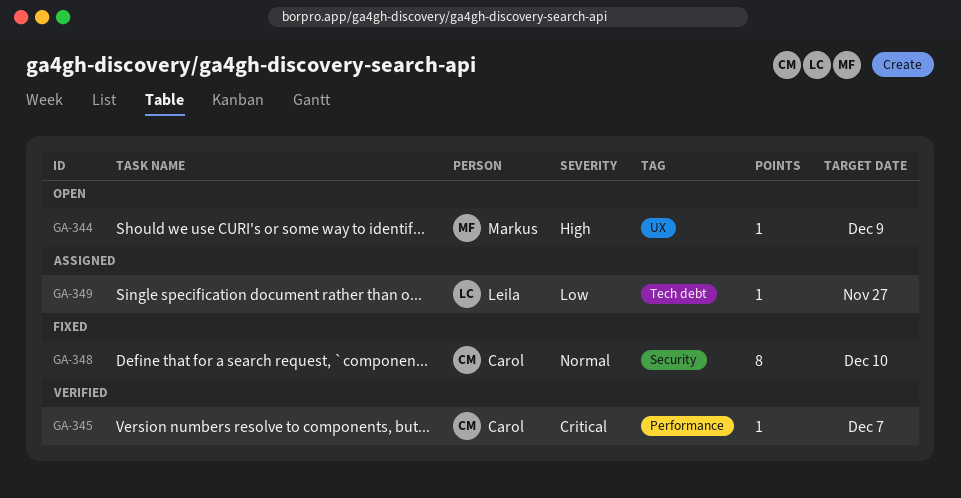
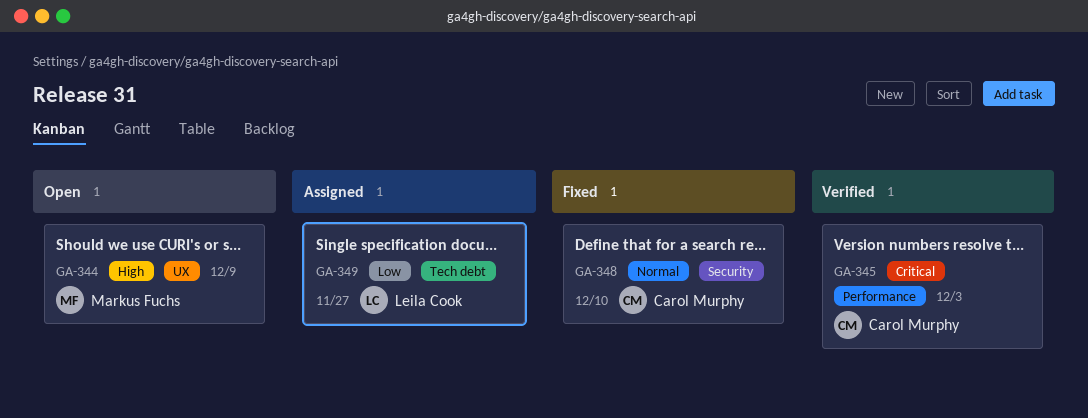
GA-345, due: Dec 7 -> Dec 3

